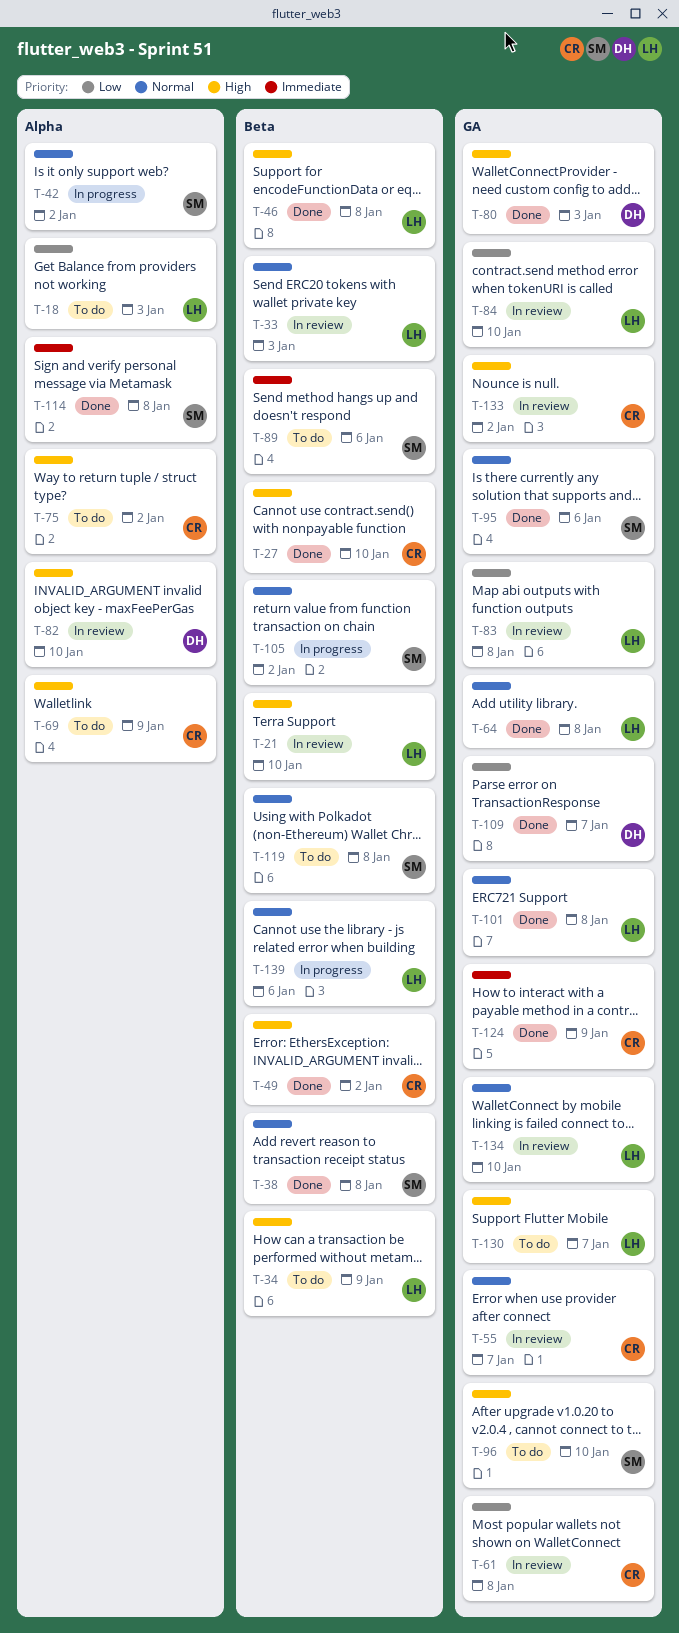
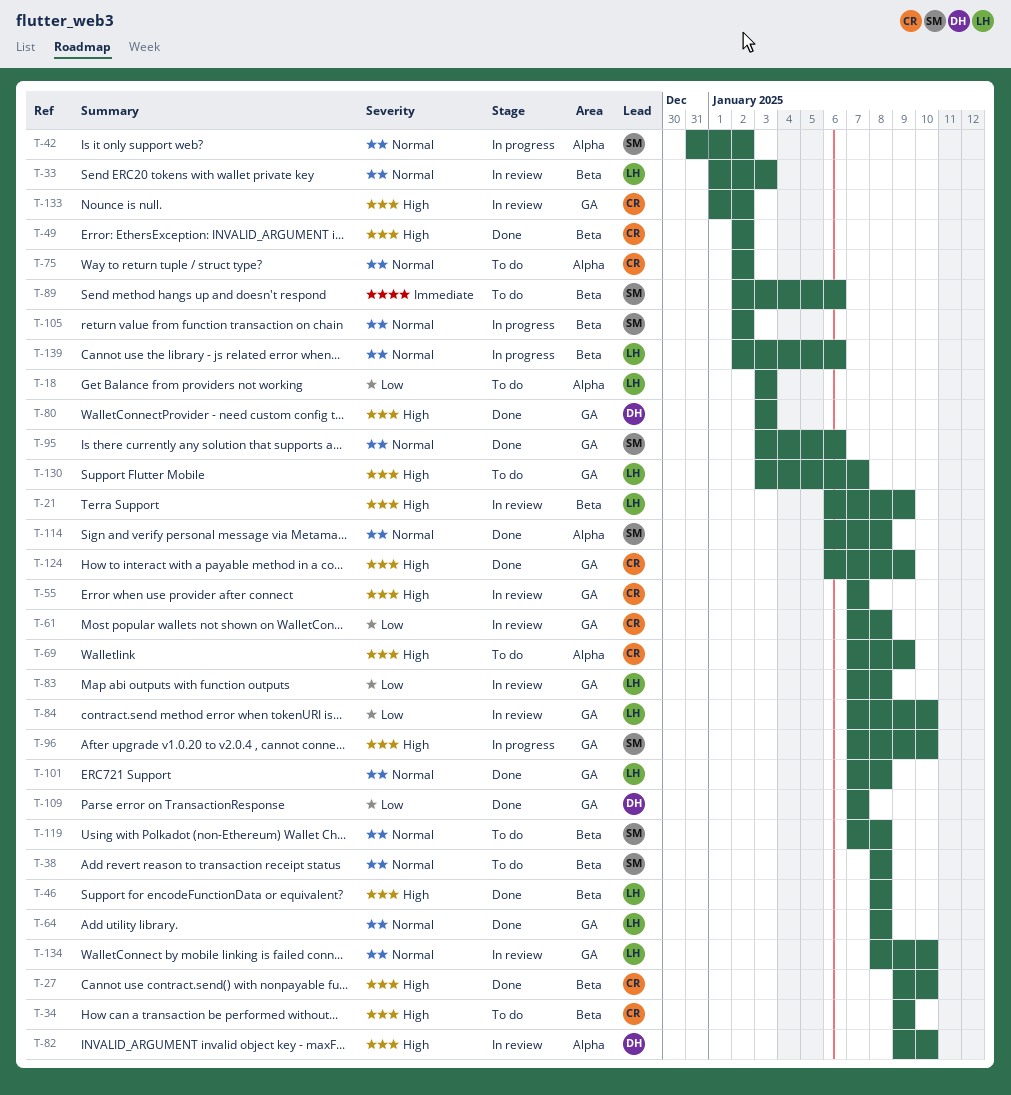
T-21, due: Jan 10 -> Jan 9
T-34, owner: LH -> CR
T-38, status: Done -> To do
T-55, priority: Normal -> High
T-75, priority: High -> Normal
T-96, status: To do -> In progress
T-114, priority: Immediate -> Normal
T-124, priority: Immediate -> High

